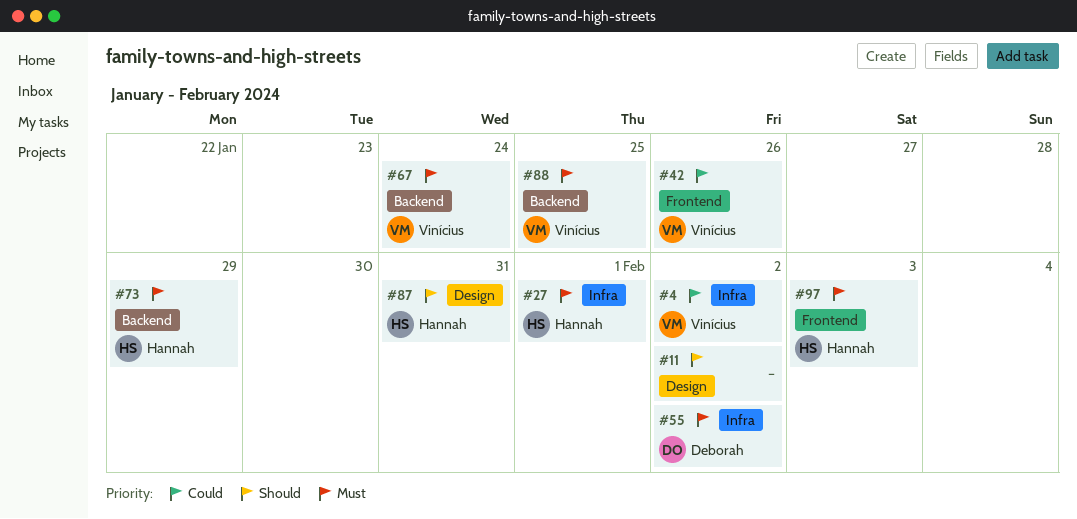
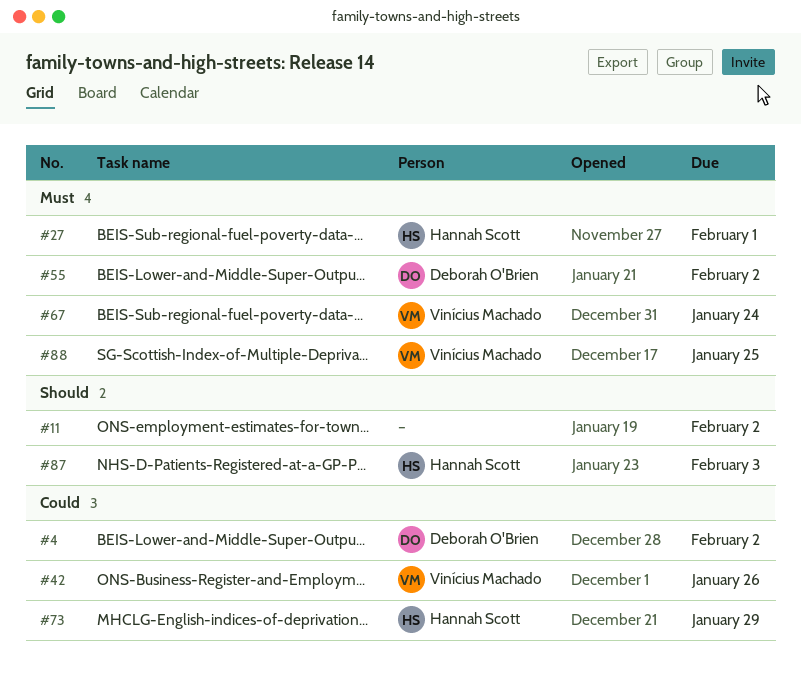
#4, owner: Vinícius Machado -> Deborah O'Brien
#73, priority: Must -> Could
#87, due: Jan 31 -> Feb 3
#97: present -> none

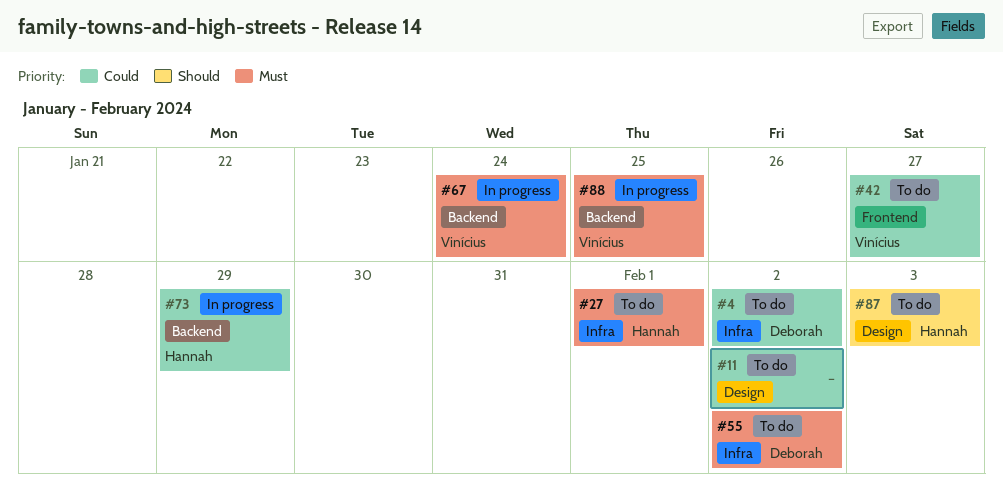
#11, priority: Should -> Could
#42, due: Jan 26 -> Jan 27

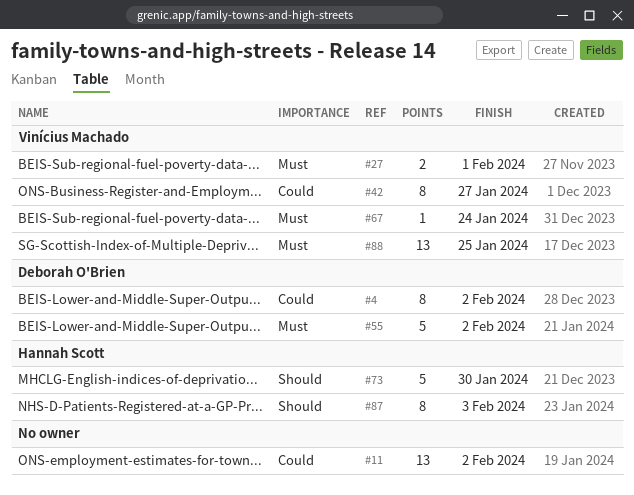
#27, owner: Hannah Scott -> Vinícius Machado
#73, priority: Could -> Should
#73, due: Jan 29 -> Jan 30

